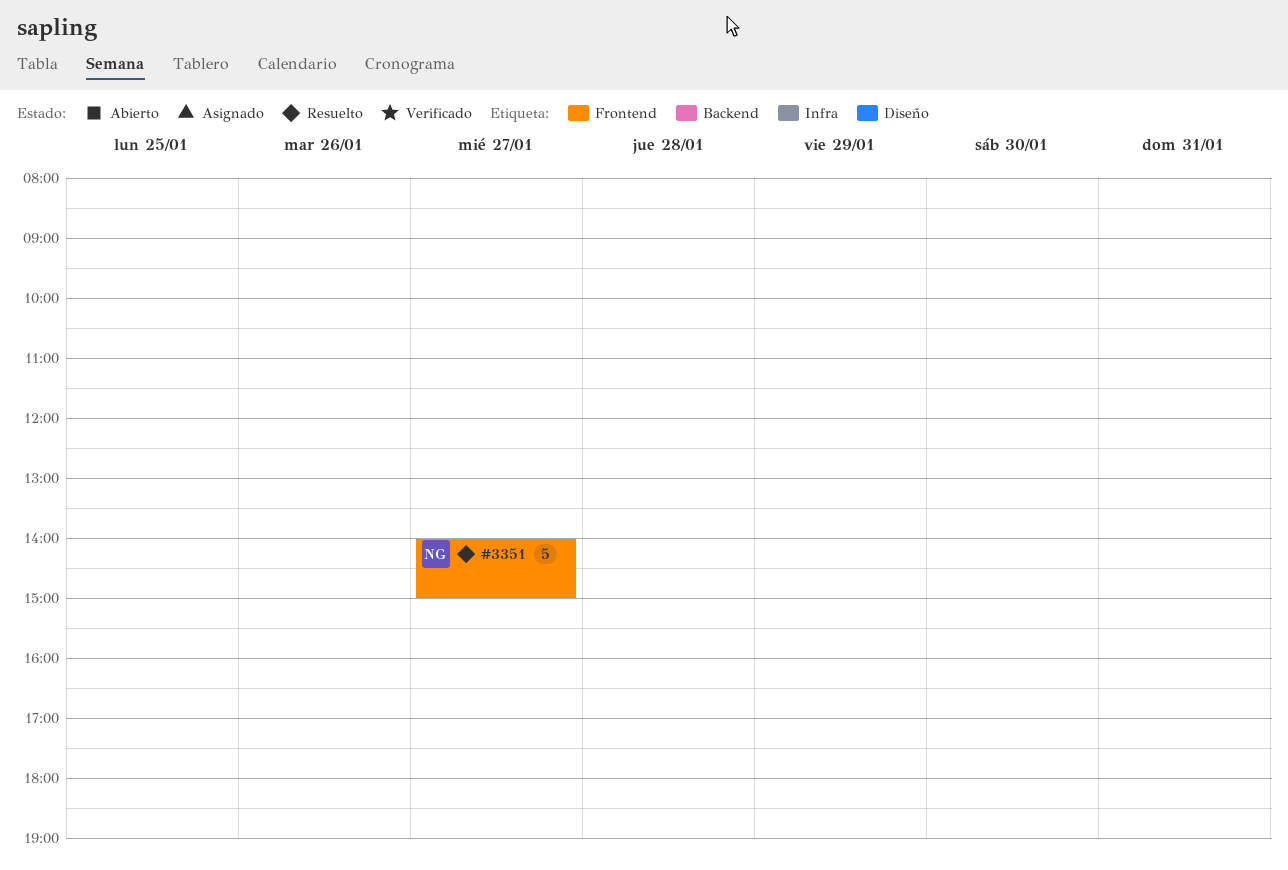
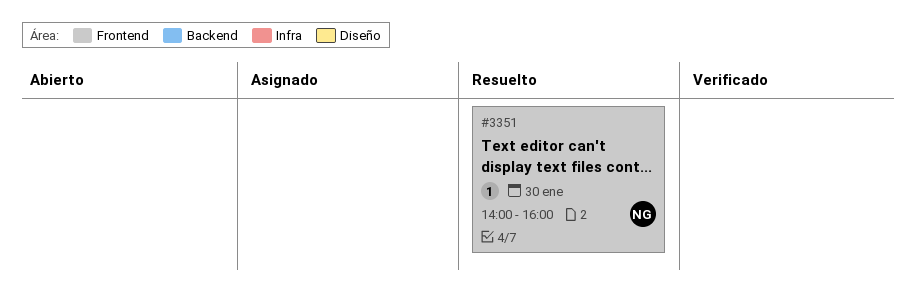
#3351, estimate: 5 -> 1
#3351, day: Jan 27 -> Jan 30
#3351, ends: 15:00 -> 16:00

